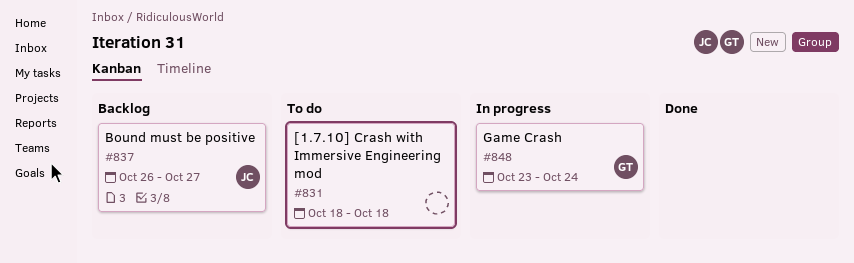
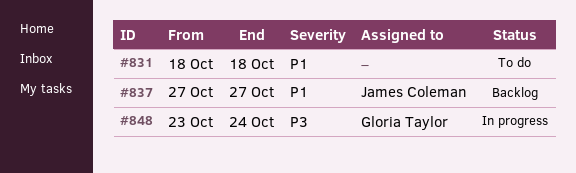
#837, start: Oct 26 -> Oct 27

